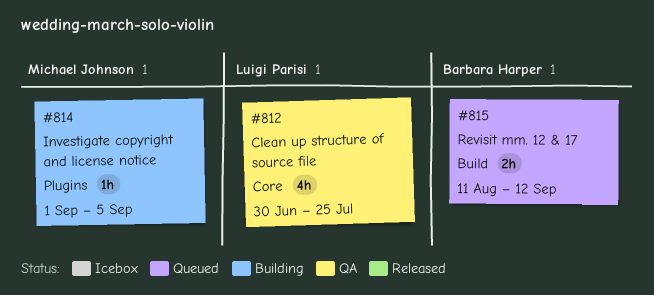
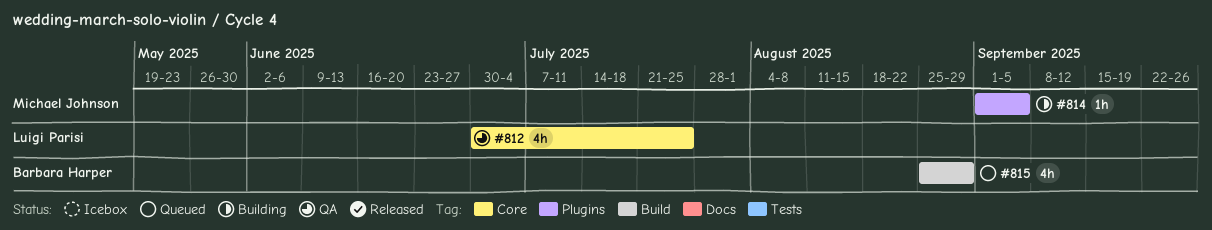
#815, estimate: 2h -> 4h
#815, start: Aug 11 -> Aug 25
#815, due: Sep 12 -> Aug 29

